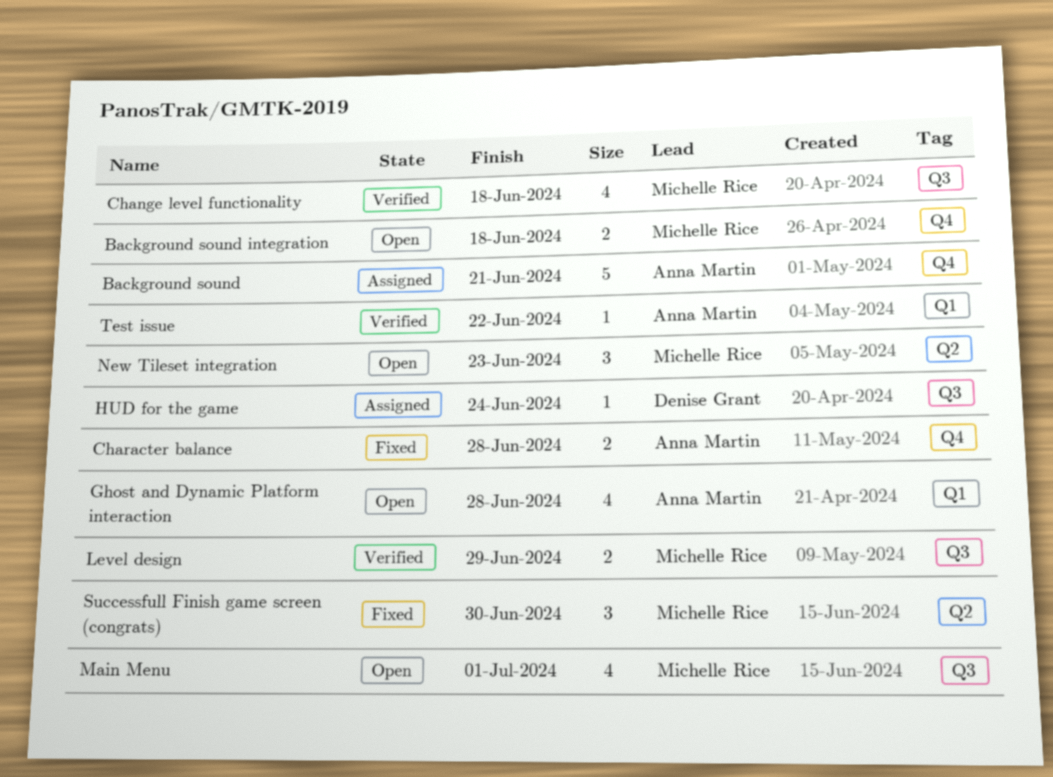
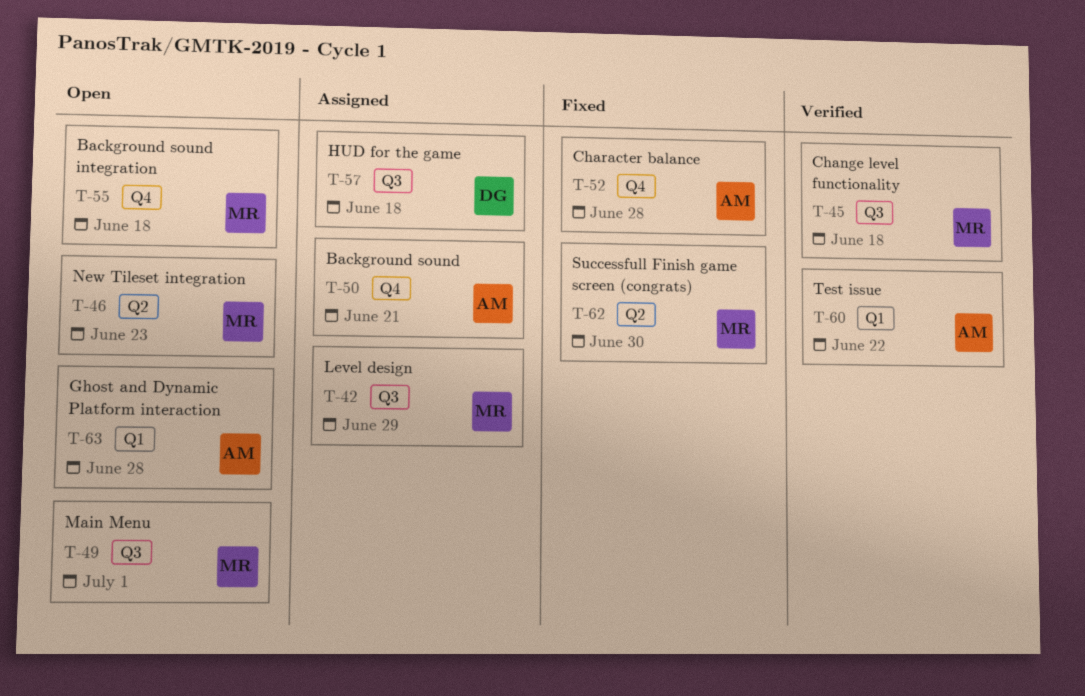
HUD for the game, due: Jun 24 -> Jun 18
Level design, status: Verified -> Assigned

